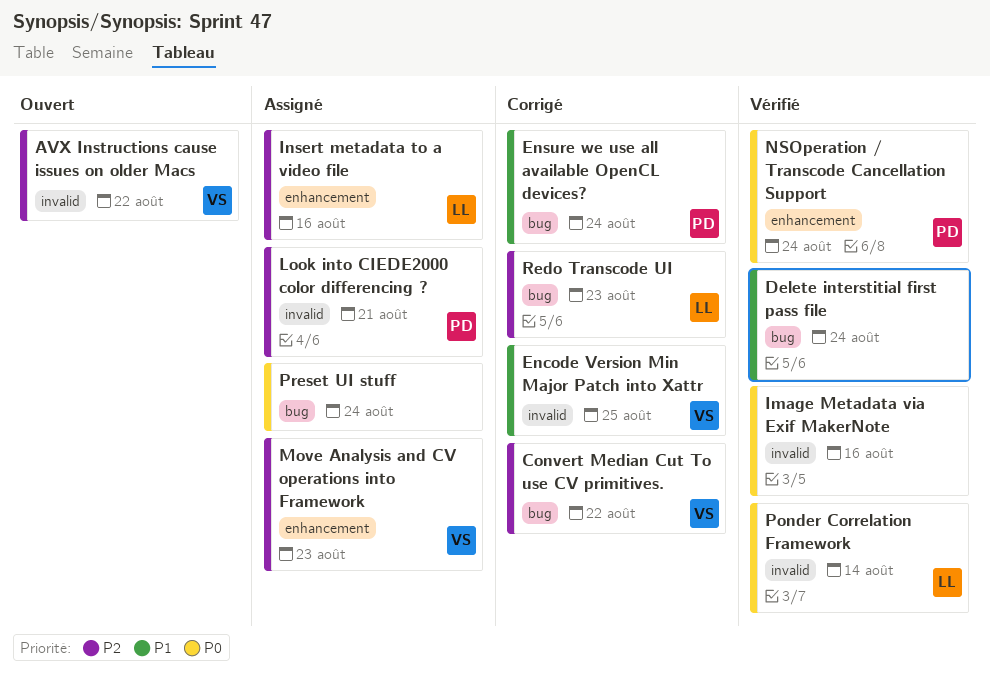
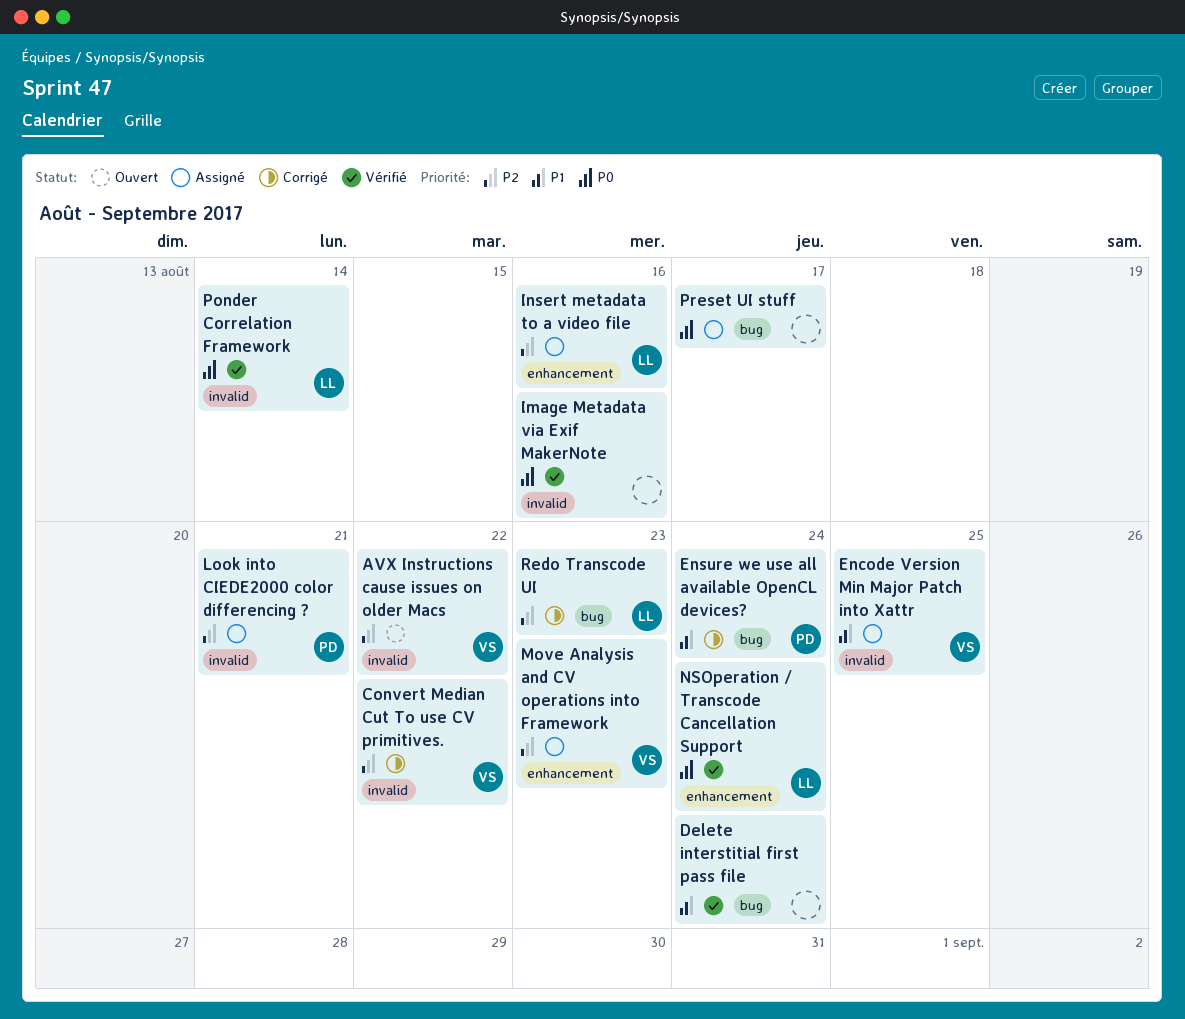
Convert Median Cut To use CV primitives., label: bug -> invalid
Encode Version Min Major Patch into Xattr, status: Corrigé -> Assigné
NSOperation / Transcode Cancellation Support, owner: PD -> LL
Preset UI stuff, due: Aug 24 -> Aug 17

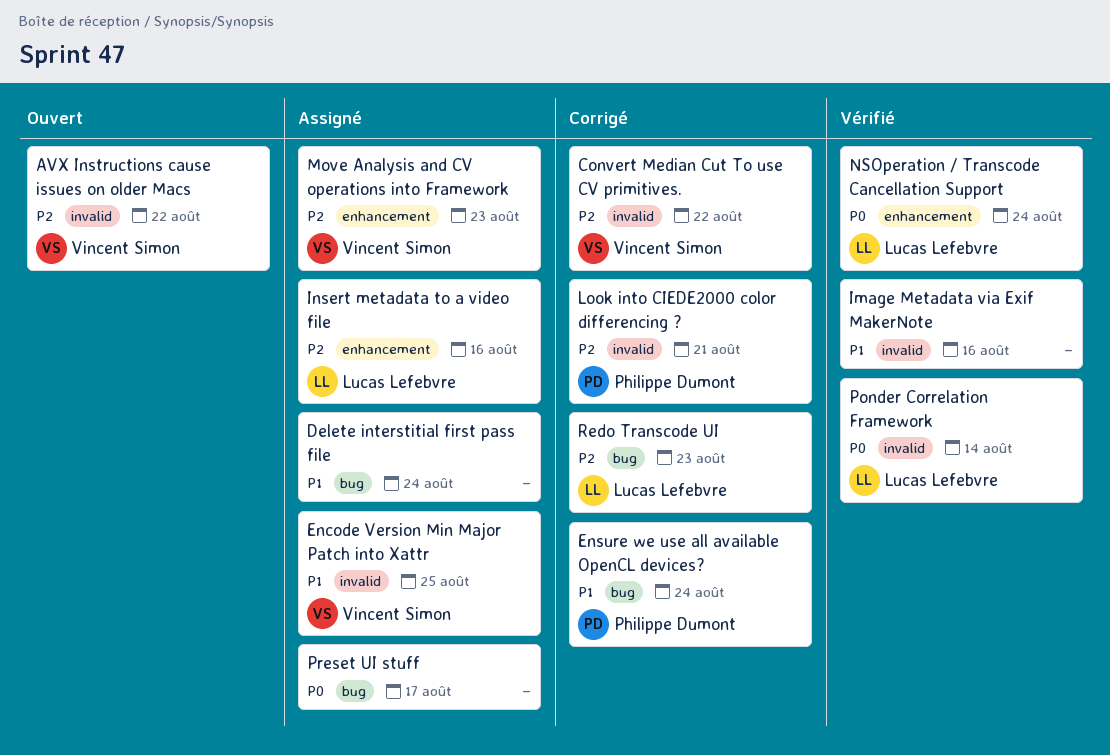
Delete interstitial first pass file, status: Vérifié -> Assigné
Image Metadata via Exif MakerNote, priority: P0 -> P1
Look into CIEDE2000 color differencing ?, status: Assigné -> Corrigé

